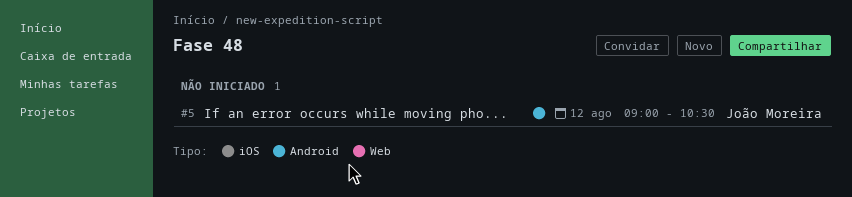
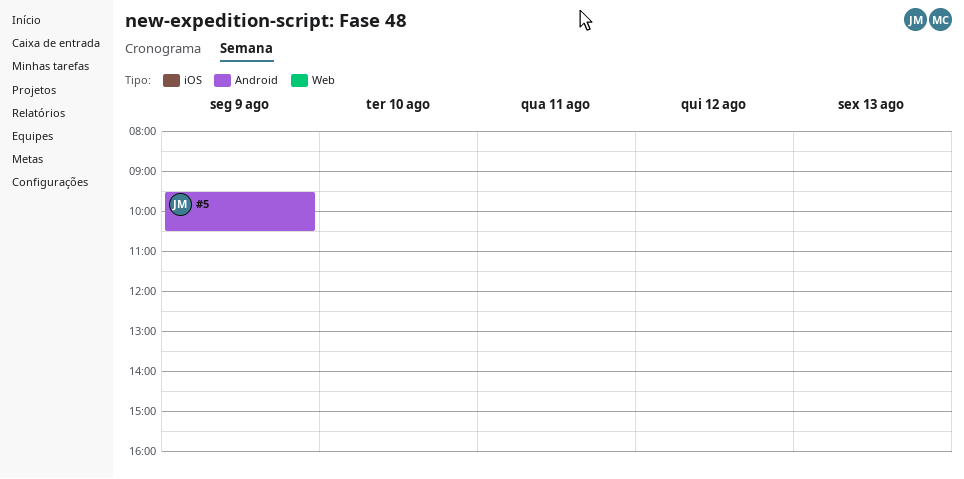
#5, day: Aug 12 -> Aug 9
#5, begins: 09:00 -> 09:30

